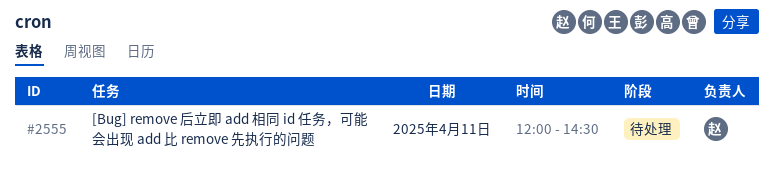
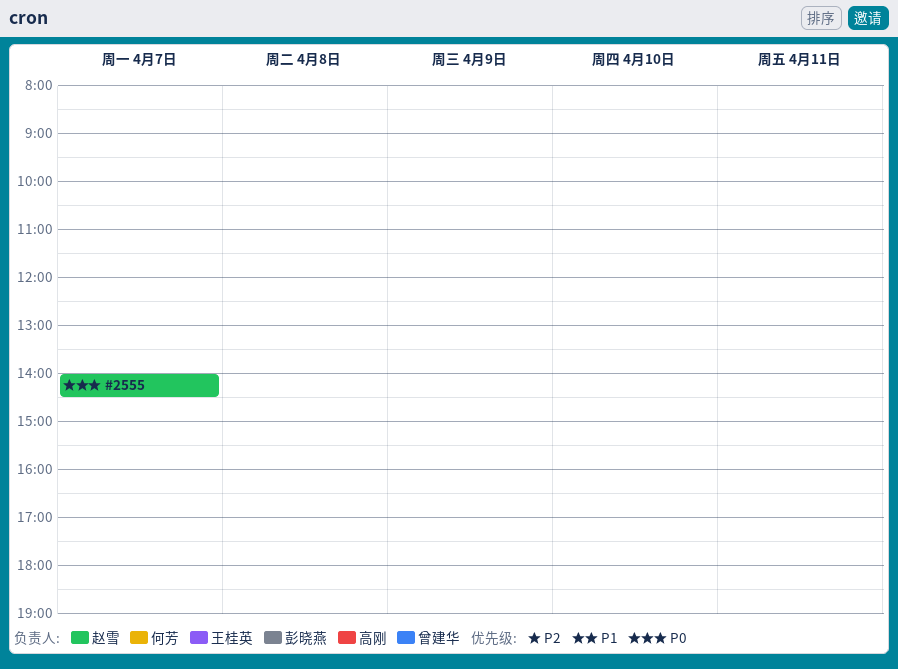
#2555, day: Apr 11 -> Apr 7
#2555, begins: 12:00 -> 14:00

